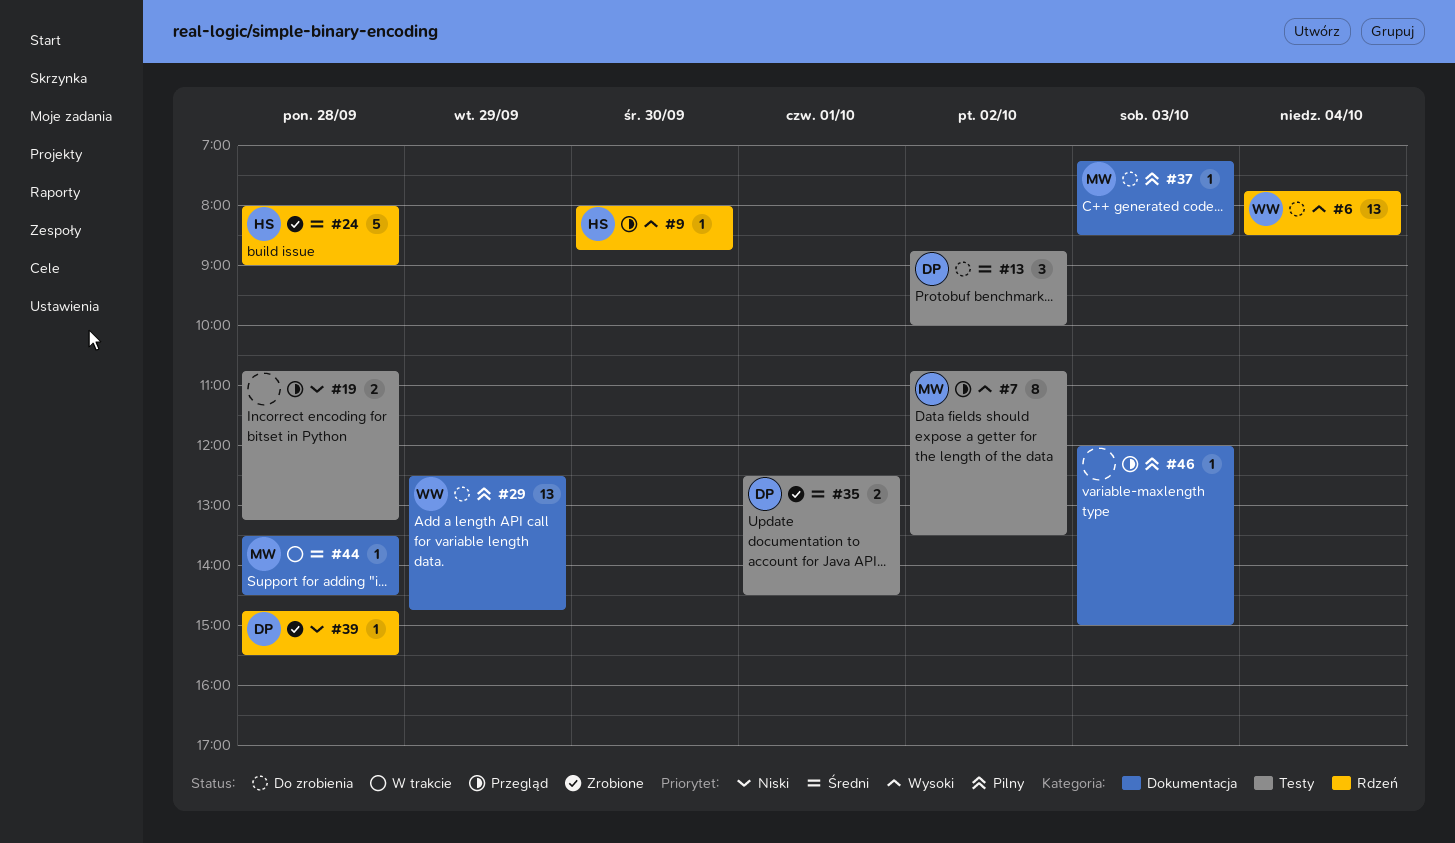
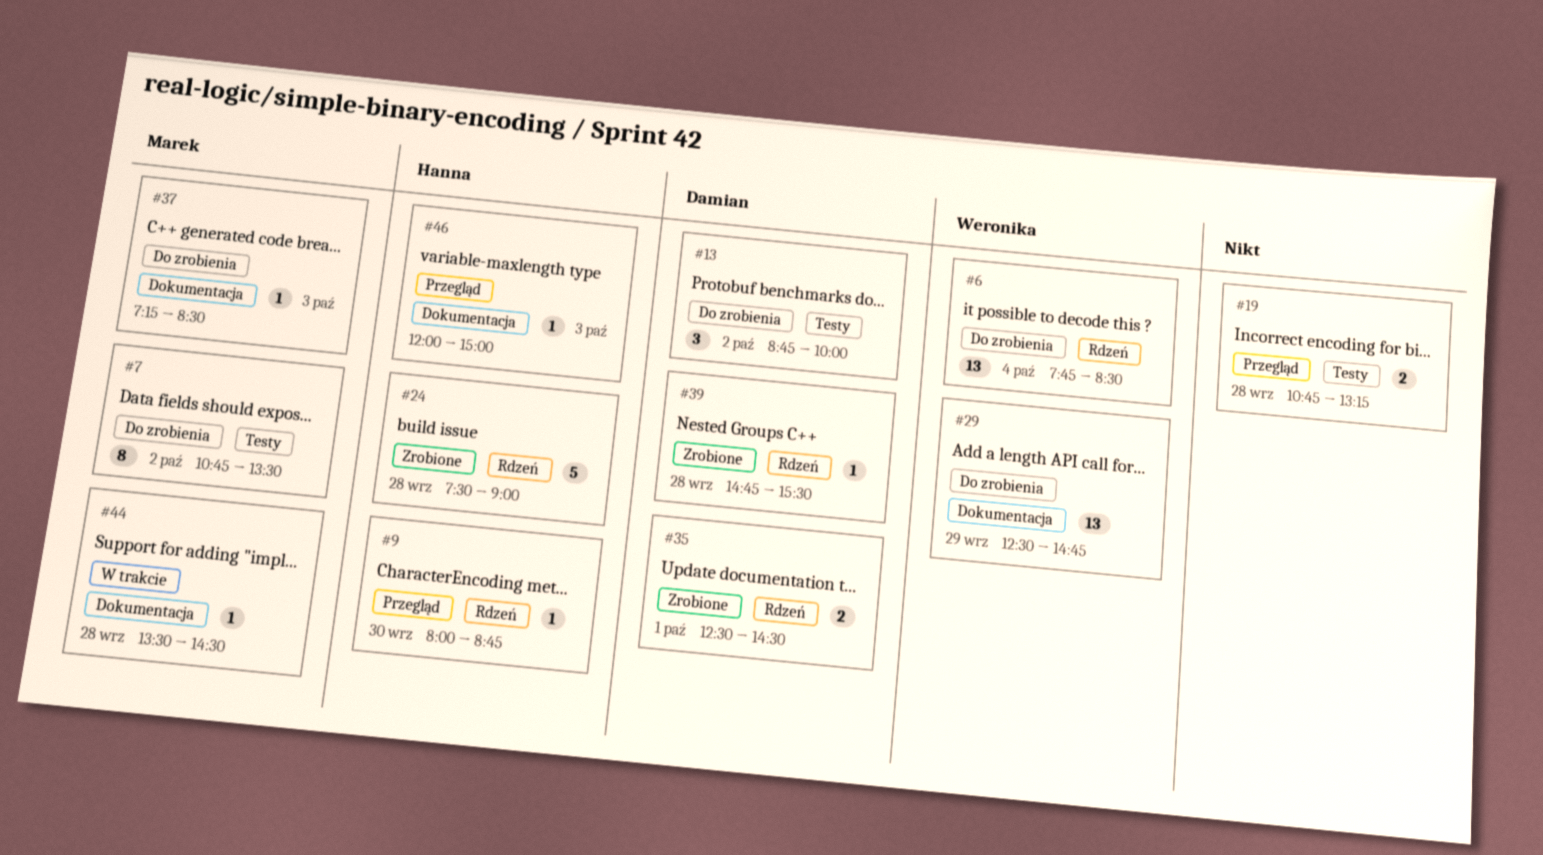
#7, status: Przegląd -> Do zrobienia
#24, begins: 08:00 -> 07:30
#35, label: Testy -> Rdzeń
#46, owner: none -> Hanna

